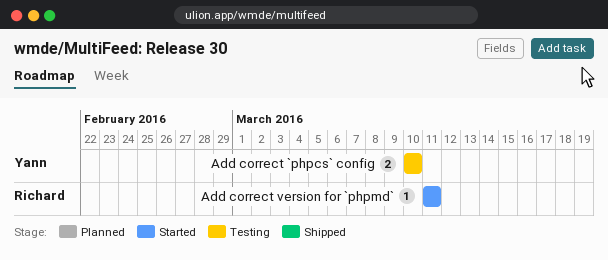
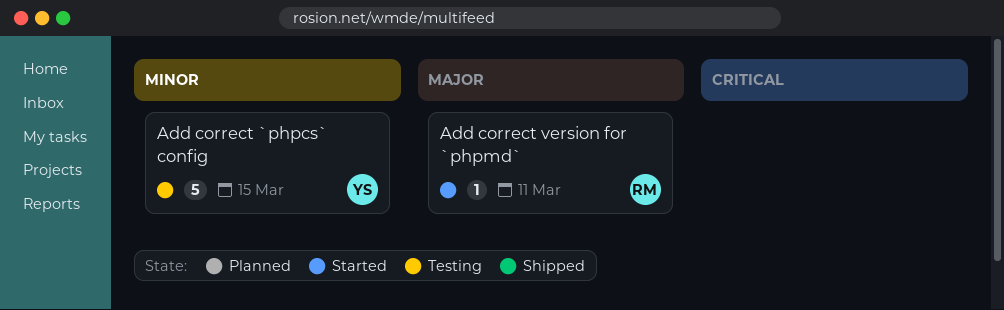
Add correct `phpcs` config, estimate: 2 -> 5
Add correct `phpcs` config, due: Mar 10 -> Mar 15

